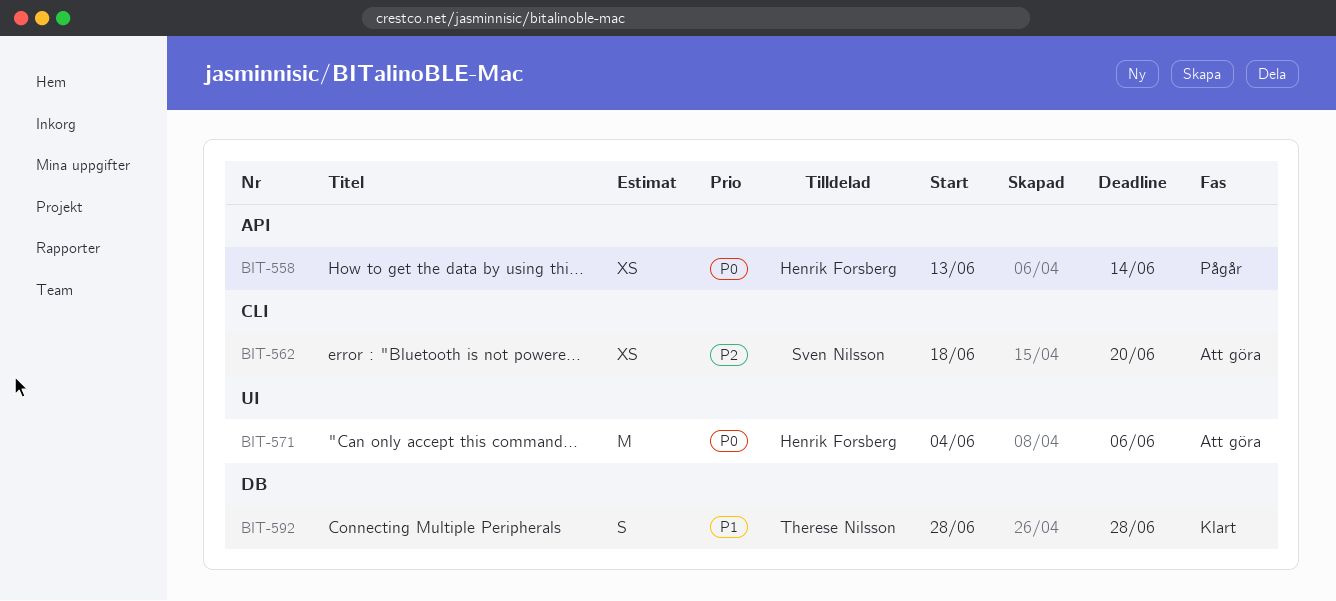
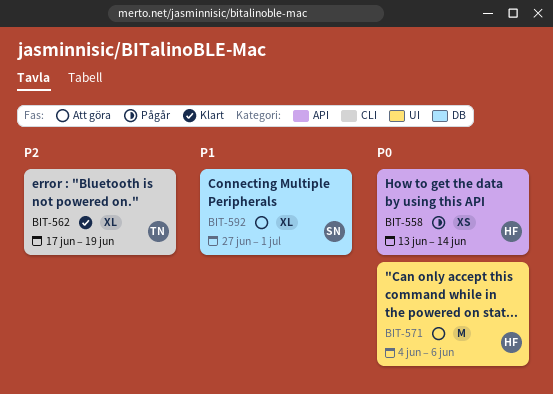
BIT-562, status: Att göra -> Klart
BIT-562, owner: Sven Nilsson -> Therese Nilsson
BIT-562, estimate: XS -> XL
BIT-562, start: Jun 18 -> Jun 17
BIT-562, due: Jun 20 -> Jun 19
BIT-592, status: Klart -> Att göra
BIT-592, owner: Therese Nilsson -> Sven Nilsson
BIT-592, estimate: S -> XL
BIT-592, start: Jun 28 -> Jun 27
BIT-592, due: Jun 28 -> Jul 1

